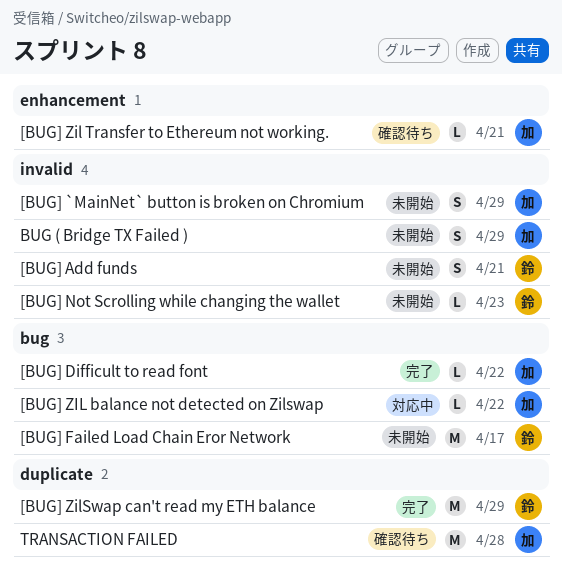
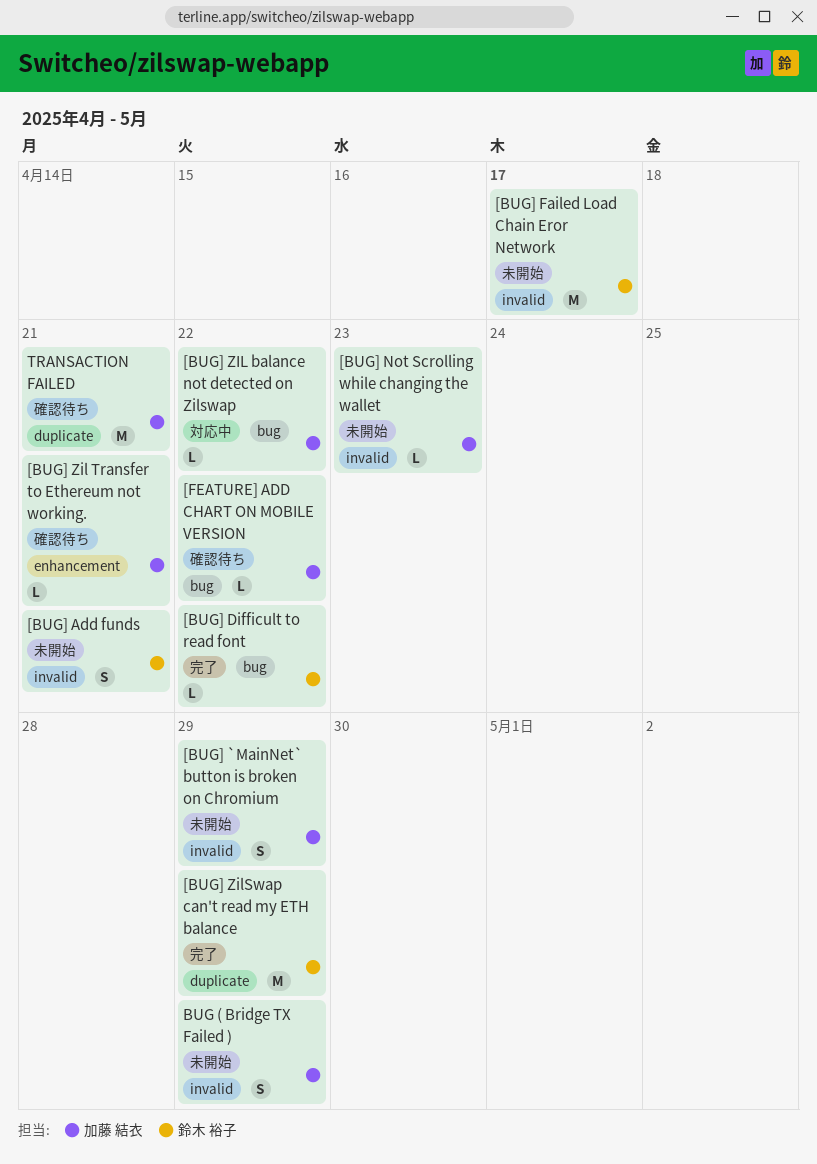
[BUG] Difficult to read font, owner: 加藤 結衣 -> 鈴木 裕子
[BUG] Failed Load Chain Eror Network, label: bug -> invalid
[BUG] Not Scrolling while changing the wallet, owner: 鈴木 裕子 -> 加藤 結衣
[FEATURE] ADD CHART ON MOBILE VERSION: none -> present
TRANSACTION FAILED, due: Apr 28 -> Apr 21

